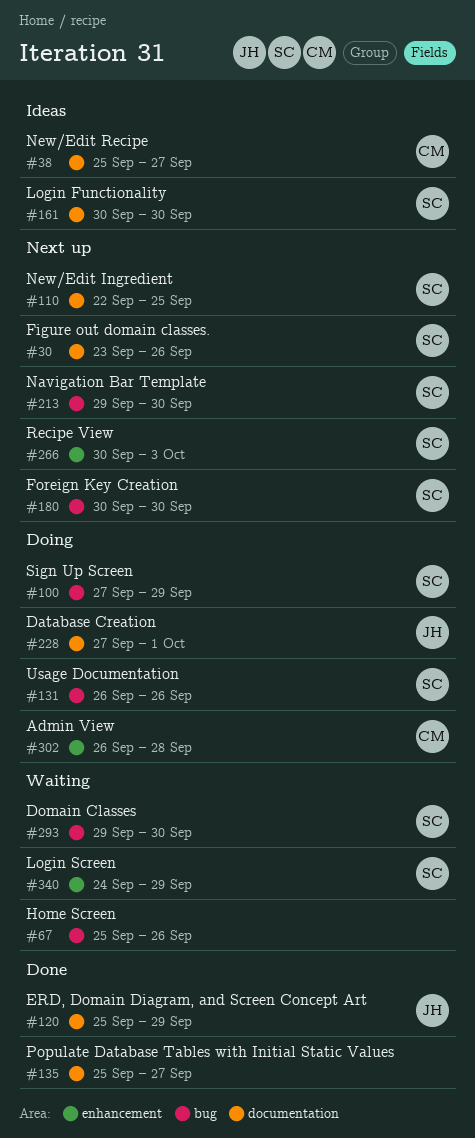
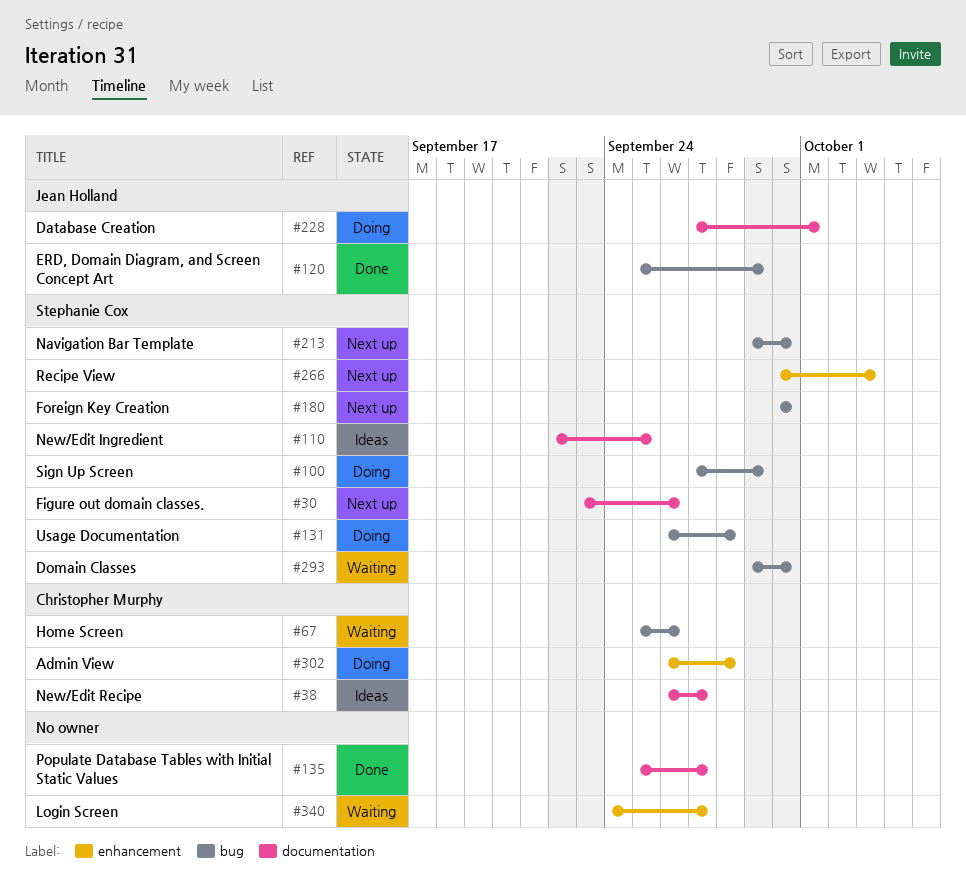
#38, start: Sep 25 -> Sep 26
#67, owner: none -> Christopher Murphy
#110, status: Next up -> Ideas
#120, label: documentation -> bug
#131, due: Sep 26 -> Sep 28
#161: present -> none
#340, owner: Stephanie Cox -> none
#340, due: Sep 29 -> Sep 27

